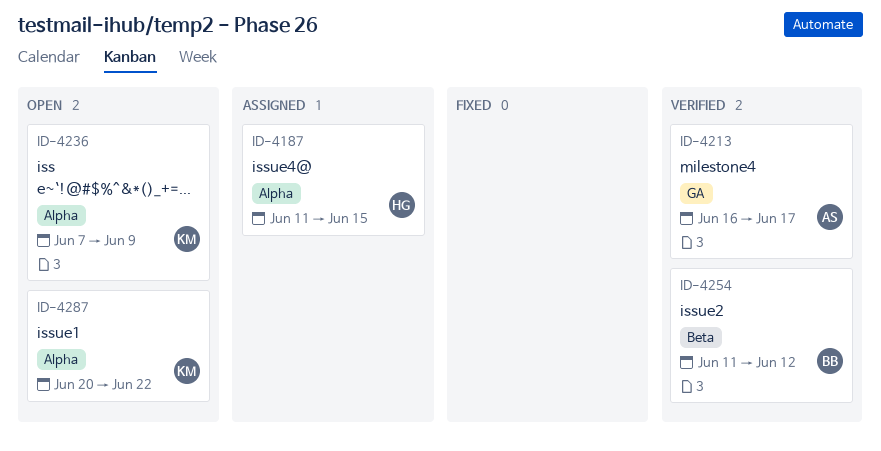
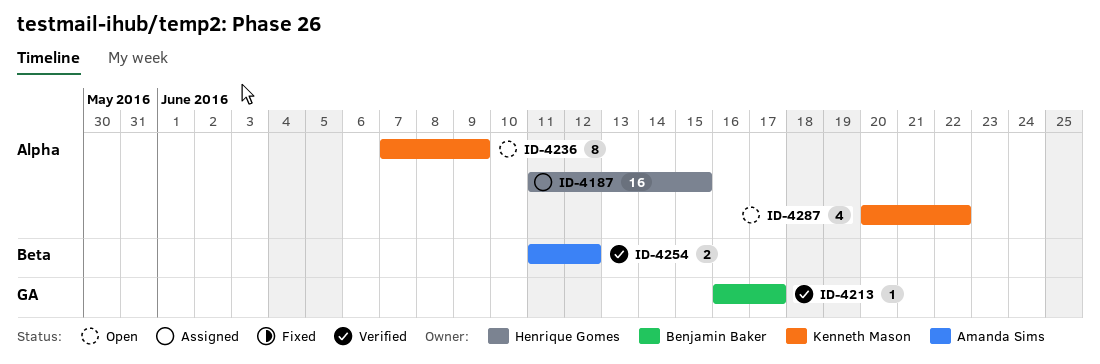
ID-4213, owner: Amanda Sims -> Benjamin Baker
ID-4254, owner: Benjamin Baker -> Amanda Sims

